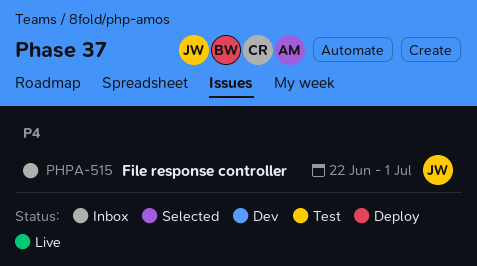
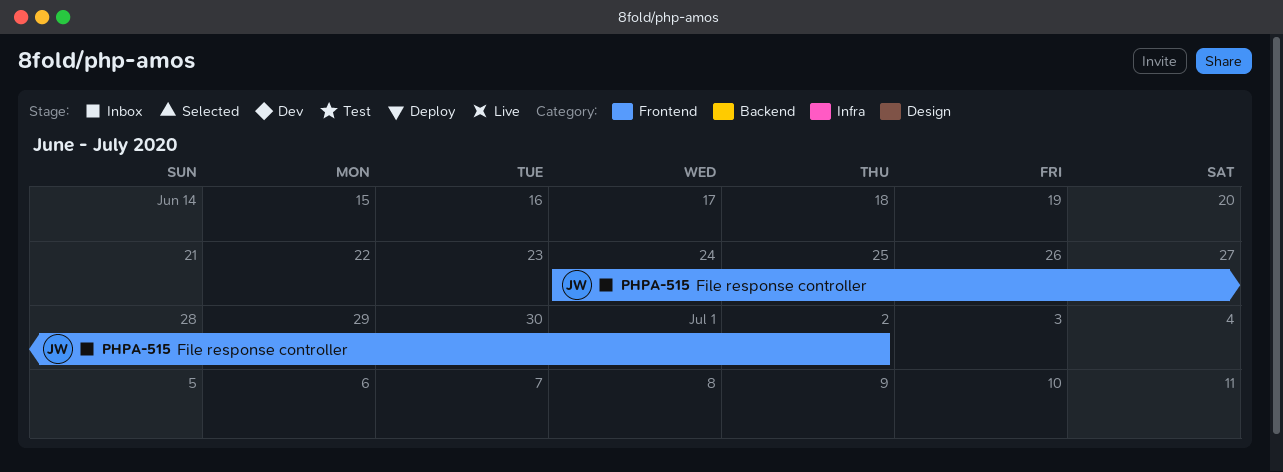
PHPA-515, start: Jun 22 -> Jun 24
PHPA-515, due: Jul 1 -> Jul 2

